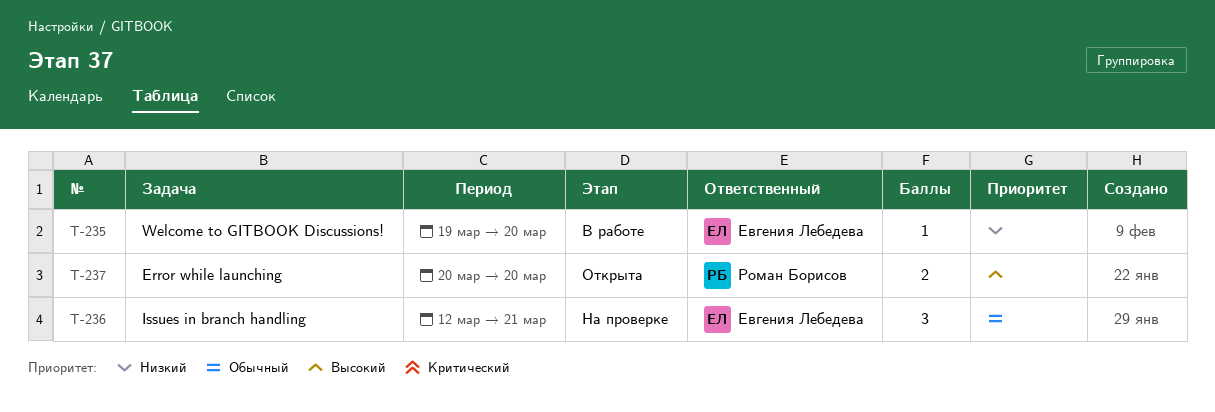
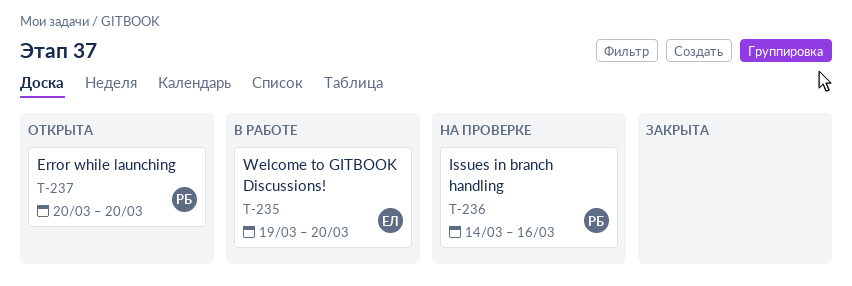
T-236, owner: Евгения Лебедева -> Роман Борисов
T-236, start: Mar 12 -> Mar 14
T-236, due: Mar 21 -> Mar 16

